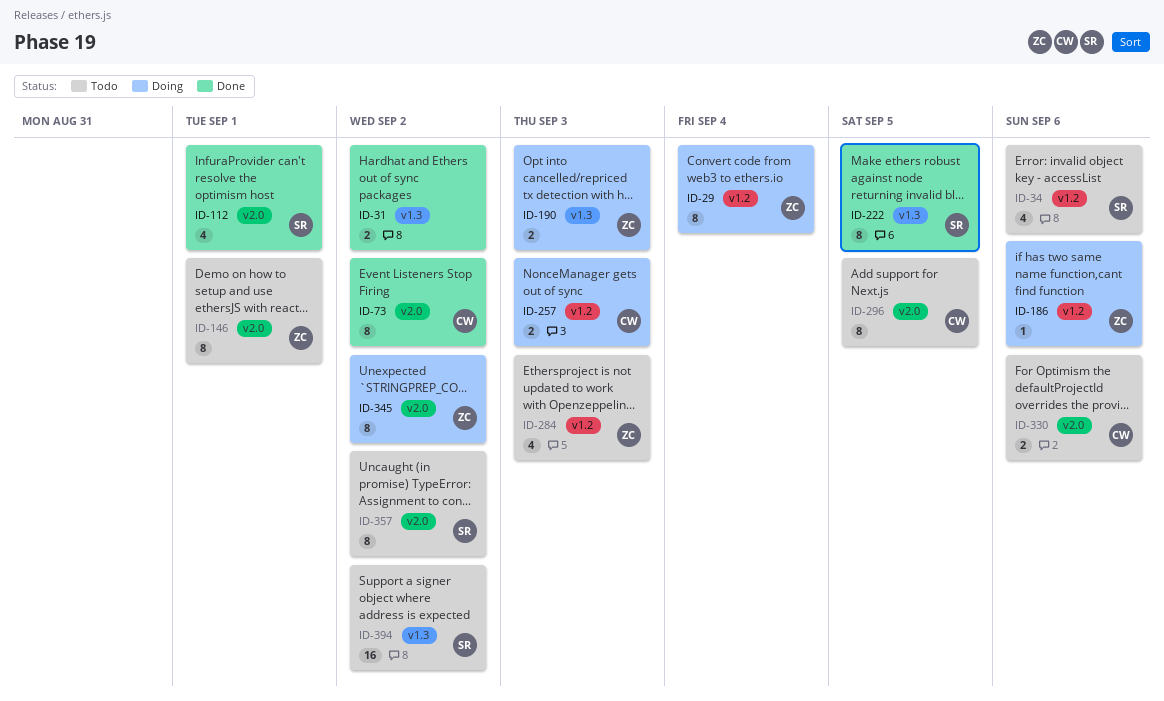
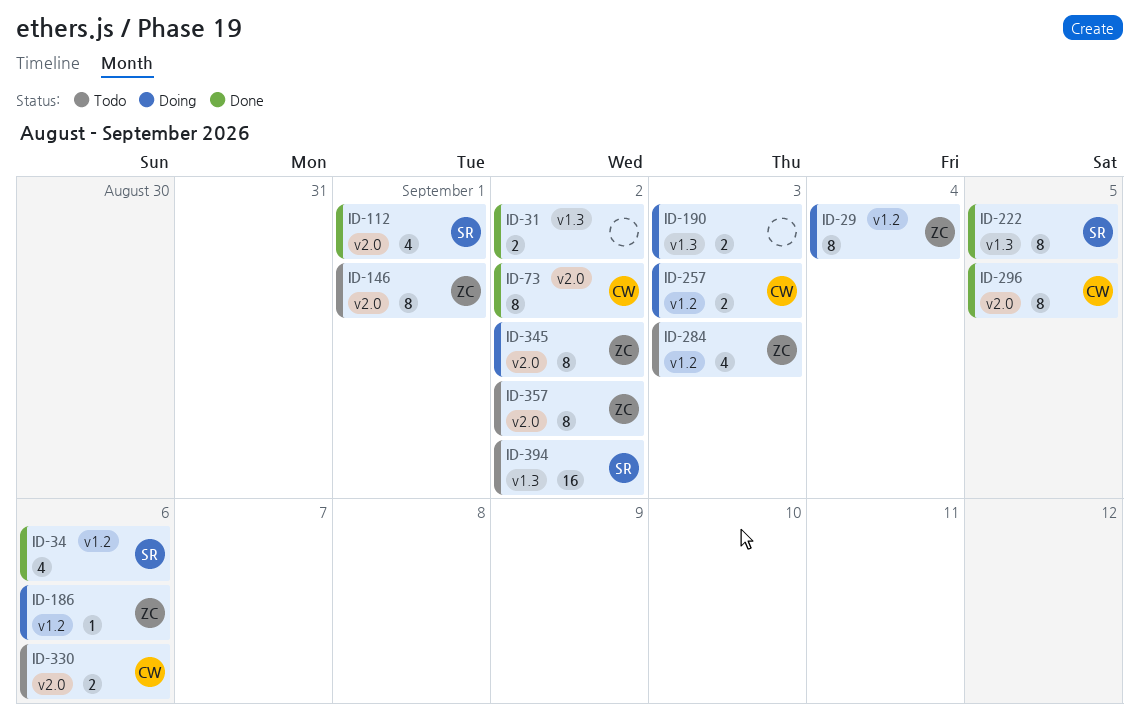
ID-34, status: Todo -> Done
ID-190, owner: ZC -> none
ID-296, status: Todo -> Done
ID-357, owner: SR -> ZC

